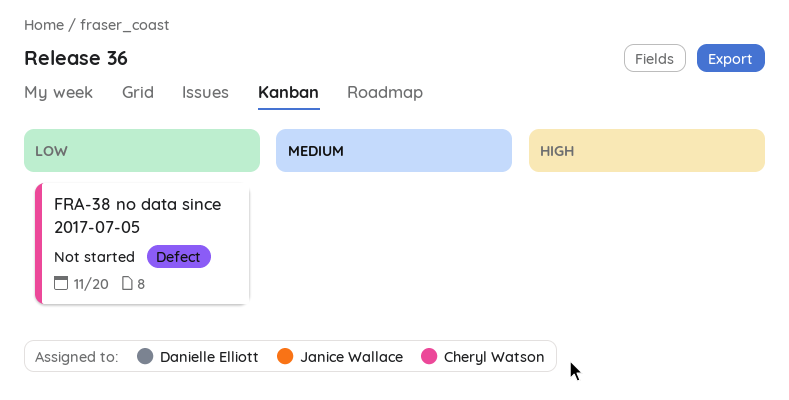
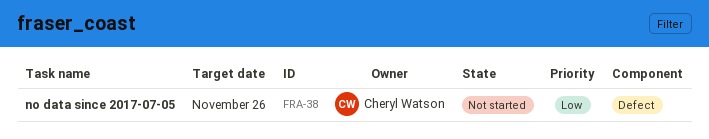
FRA-38, due: Nov 20 -> Nov 26

